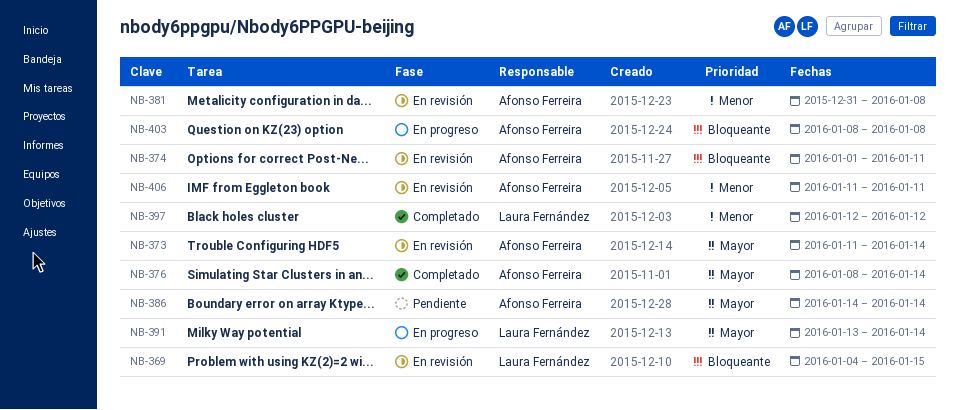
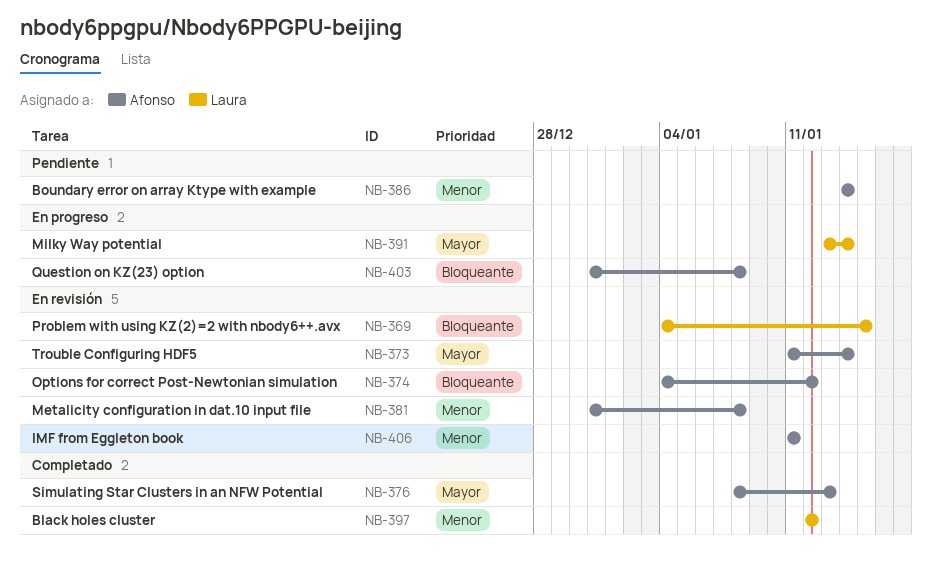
NB-374, start: Jan 1 -> Jan 4
NB-374, due: Jan 11 -> Jan 12
NB-376, due: Jan 14 -> Jan 13
NB-386, priority: Mayor -> Menor
NB-403, start: Jan 8 -> Dec 31

